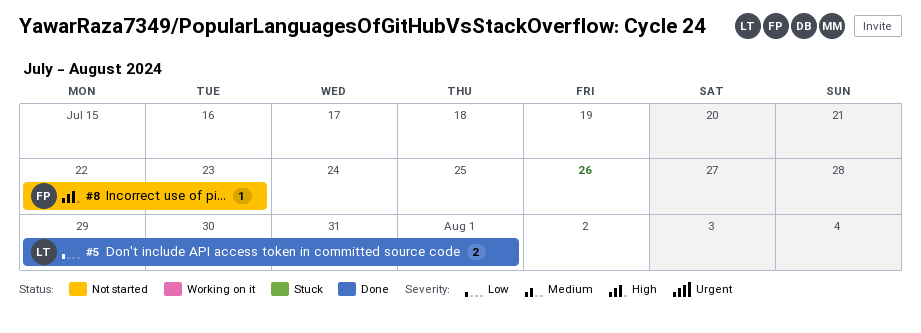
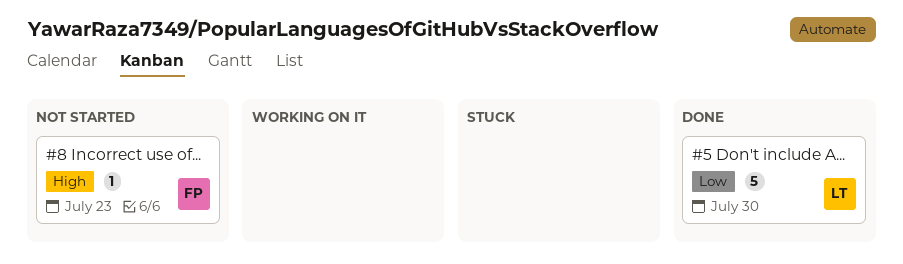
#5, estimate: 2 -> 5
#5, due: Aug 1 -> Jul 30

